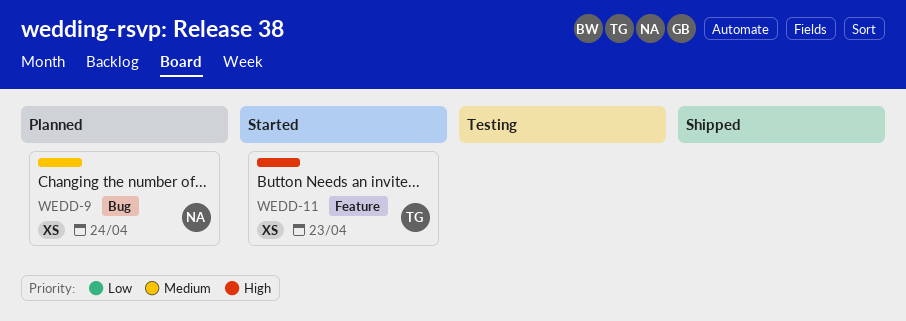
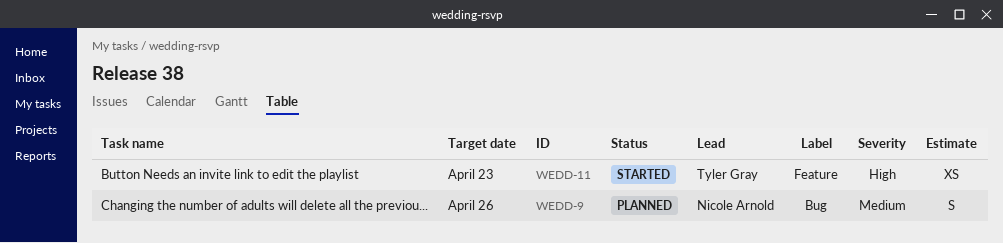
WEDD-9, estimate: XS -> S
WEDD-9, due: Apr 24 -> Apr 26

